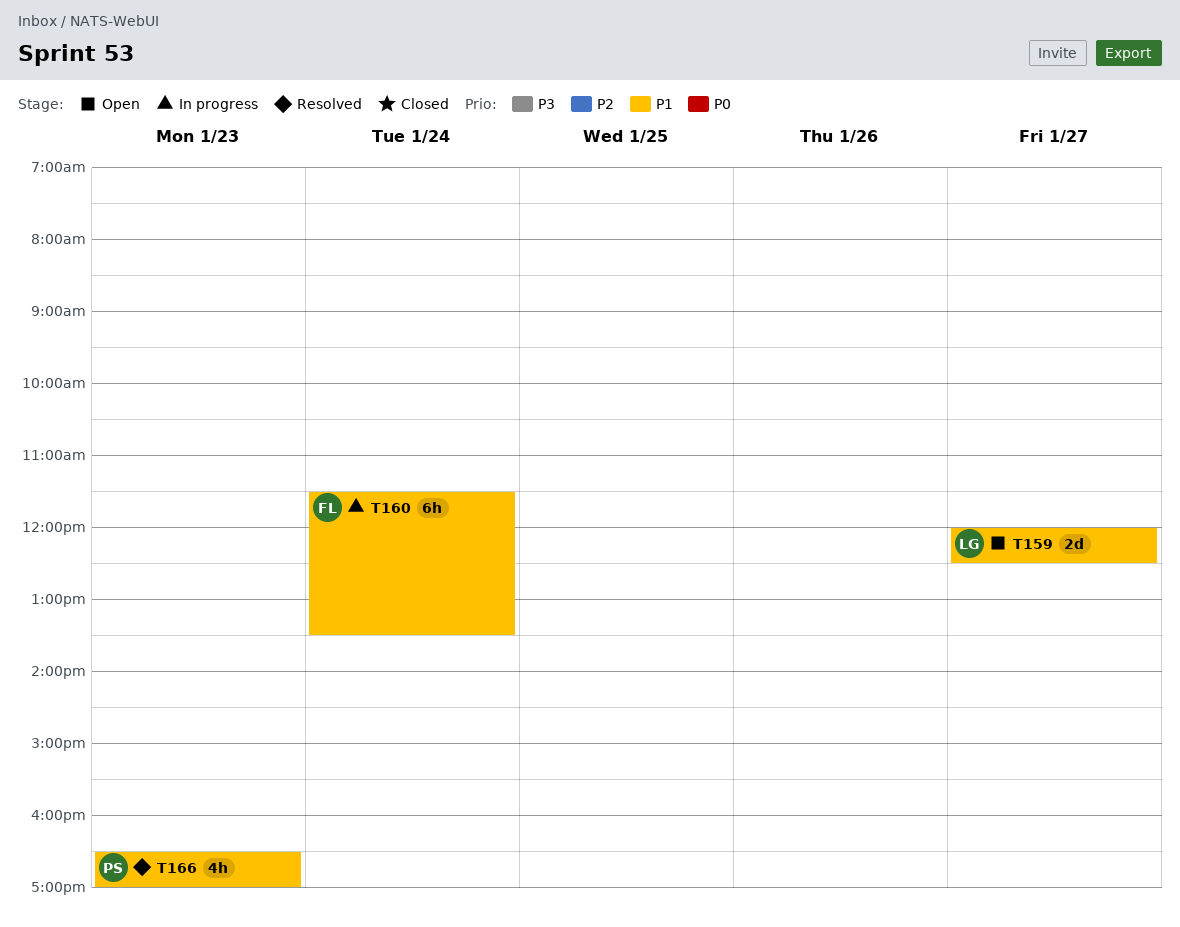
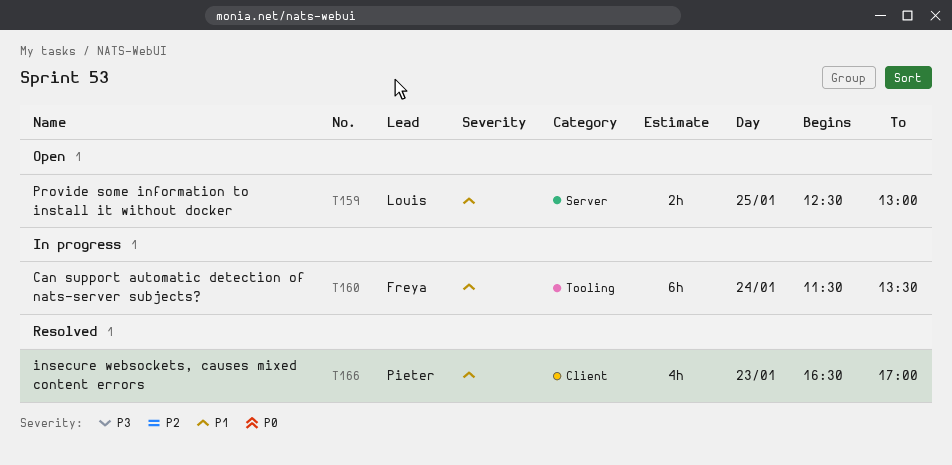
T159, estimate: 2d -> 2h
T159, day: Jan 27 -> Jan 25
T159, begins: 12:00 -> 12:30
T159, ends: 12:30 -> 13:00

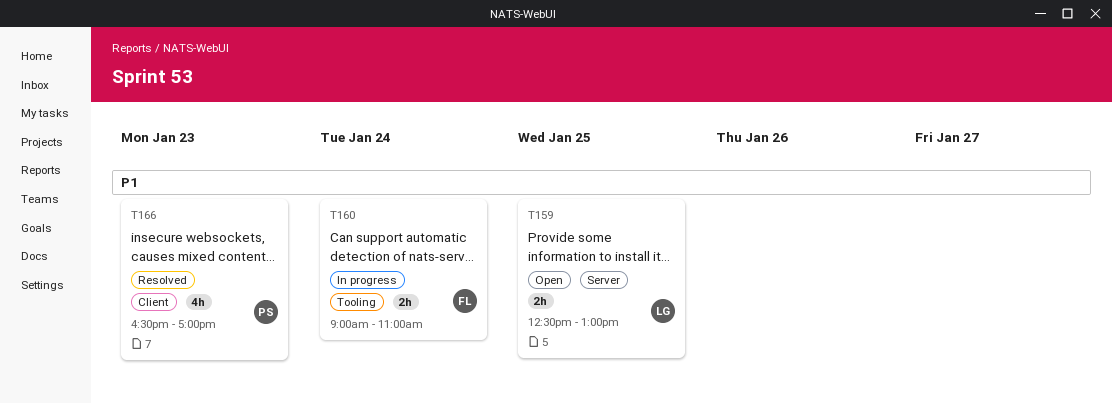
T160, estimate: 6h -> 2h
T160, begins: 11:30 -> 09:00
T160, ends: 13:30 -> 11:00

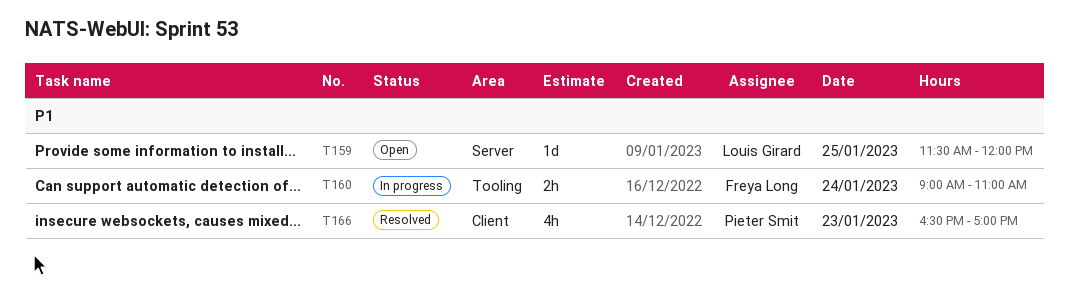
T159, estimate: 2h -> 1d
T159, begins: 12:30 -> 11:30
T159, ends: 13:00 -> 12:00

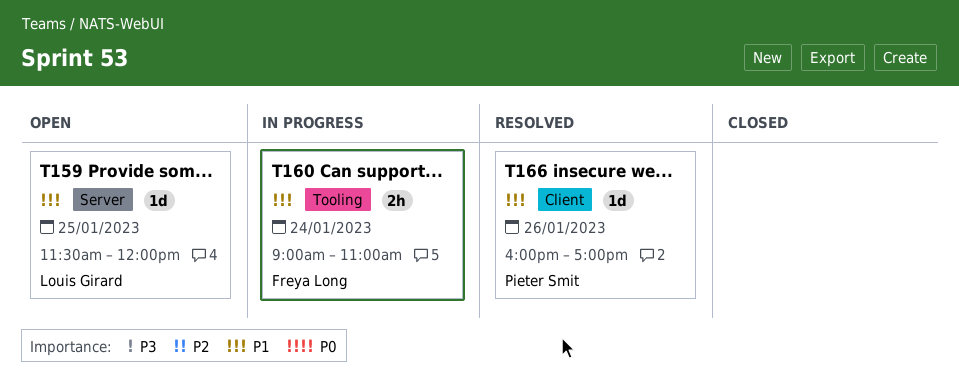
T166, estimate: 4h -> 1d
T166, day: Jan 23 -> Jan 26
T166, begins: 16:30 -> 16:00

